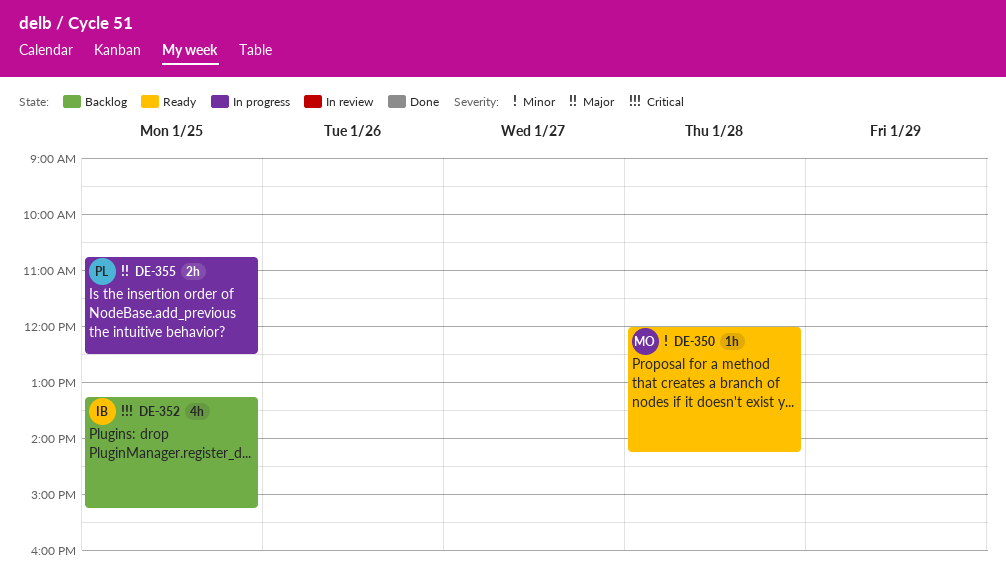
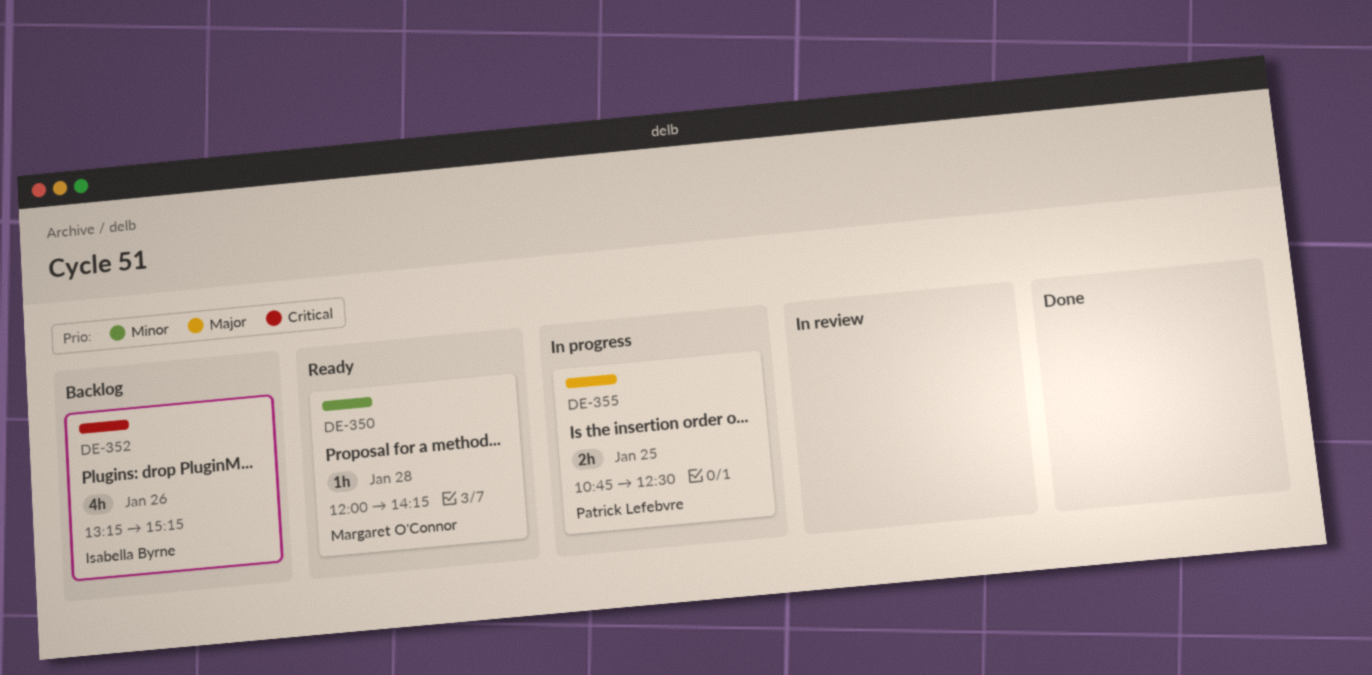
DE-352, day: Jan 25 -> Jan 26

